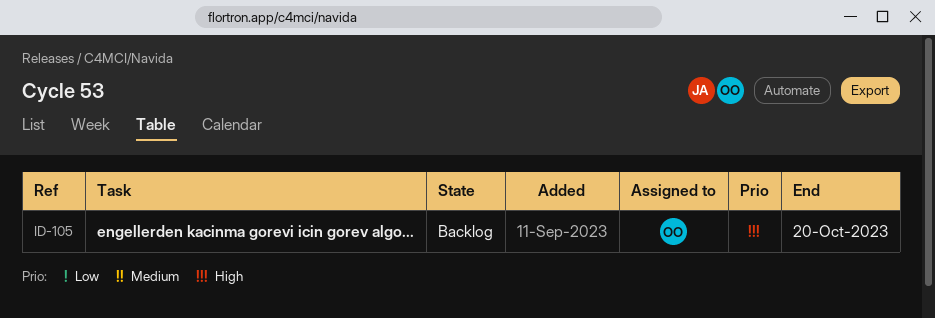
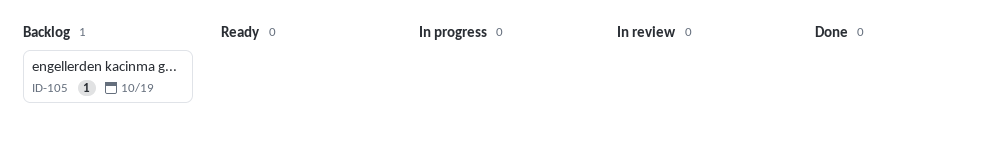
ID-105, due: Oct 20 -> Oct 19

